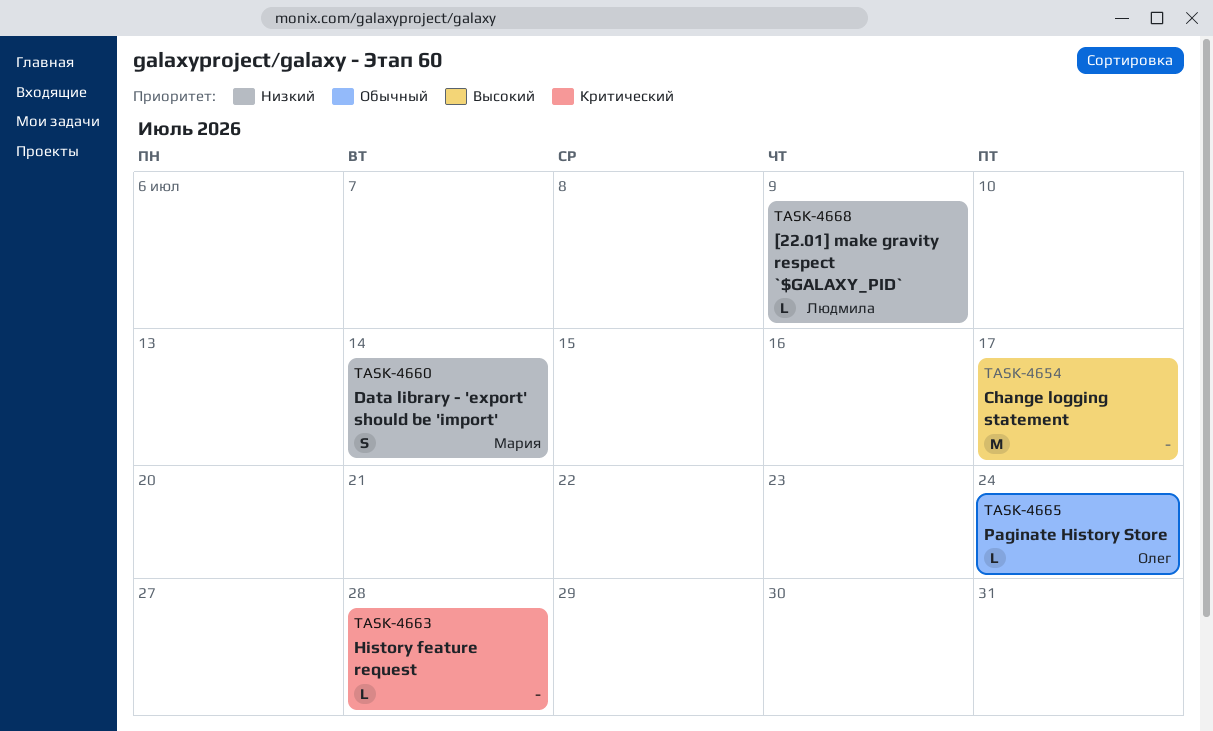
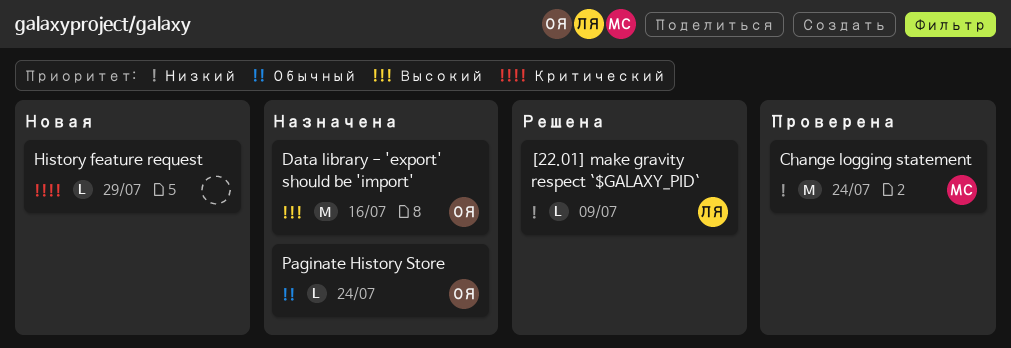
Change logging statement, owner: none -> Мария
Change logging statement, priority: Высокий -> Низкий
Change logging statement, due: Jul 17 -> Jul 24
Data library - 'export' should be 'import', owner: Мария -> Олег
Data library - 'export' should be 'import', priority: Низкий -> Высокий
Data library - 'export' should be 'import', estimate: S -> M
Data library - 'export' should be 'import', due: Jul 14 -> Jul 16
History feature request, due: Jul 28 -> Jul 29

